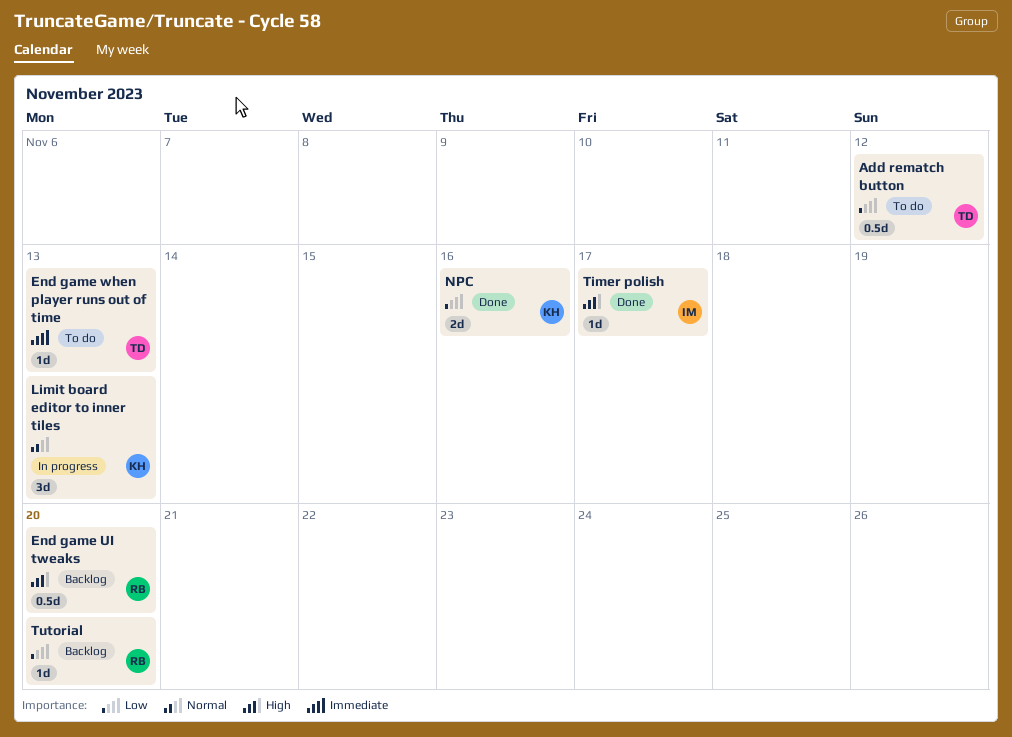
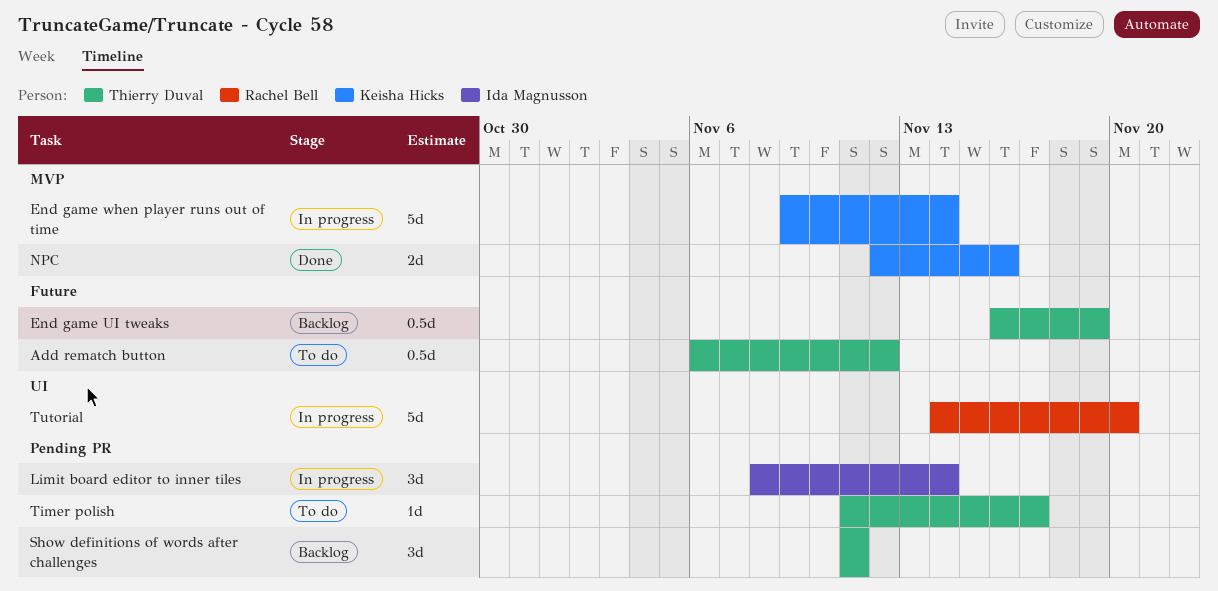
End game UI tweaks, owner: Rachel Bell -> Thierry Duval
End game UI tweaks, due: Nov 20 -> Nov 19
End game when player runs out of time, status: To do -> In progress
End game when player runs out of time, owner: Thierry Duval -> Keisha Hicks
End game when player runs out of time, estimate: 1d -> 5d
End game when player runs out of time, due: Nov 13 -> Nov 14
Limit board editor to inner tiles, owner: Keisha Hicks -> Ida Magnusson
Limit board editor to inner tiles, due: Nov 13 -> Nov 14
Show definitions of words after challenges: none -> present
Timer polish, status: Done -> To do
Timer polish, owner: Ida Magnusson -> Thierry Duval
Tutorial, status: Backlog -> In progress
Tutorial, estimate: 1d -> 5d

